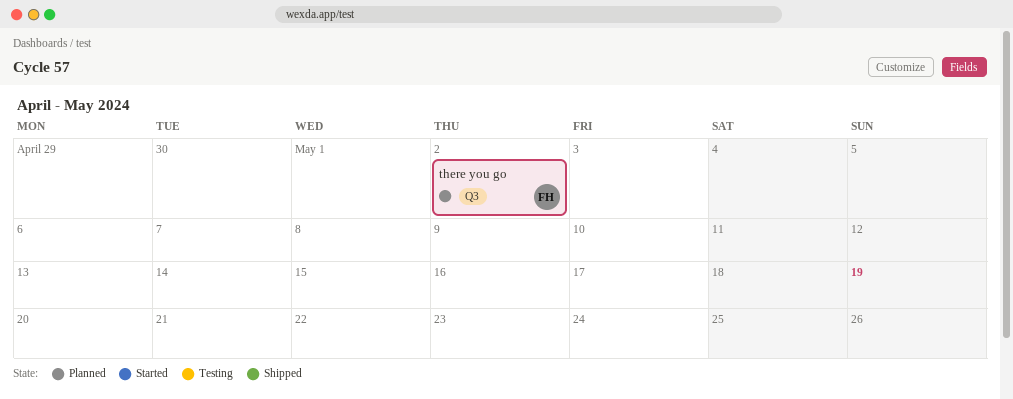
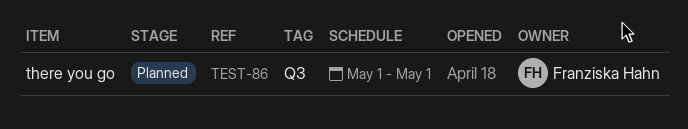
there you go, due: May 2 -> May 1

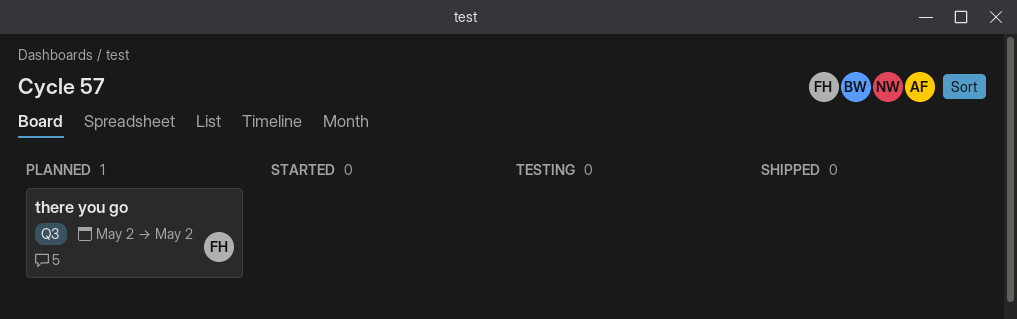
there you go, start: May 1 -> May 2
there you go, due: May 1 -> May 2

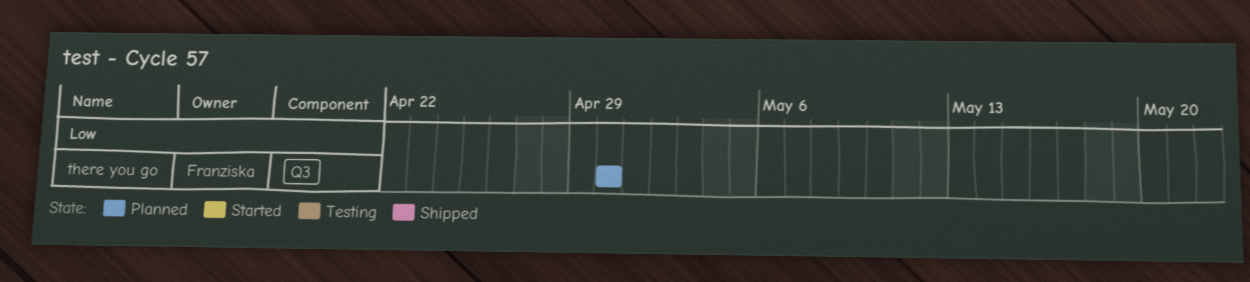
there you go, start: May 2 -> Apr 30
there you go, due: May 2 -> Apr 30

